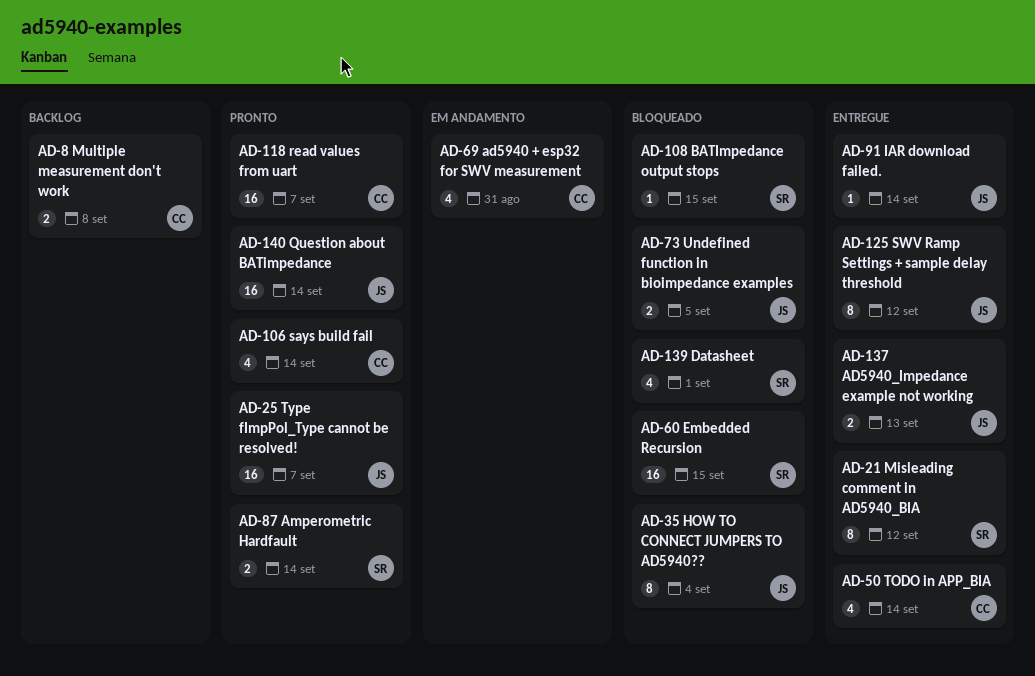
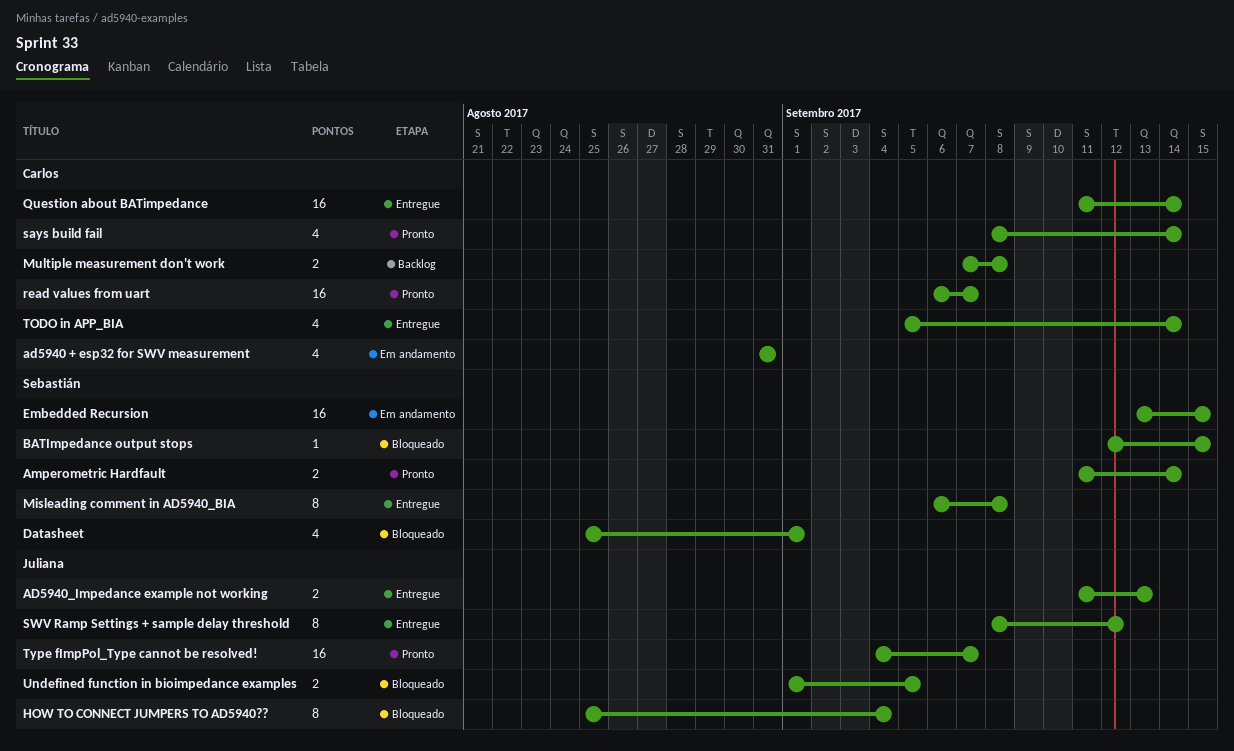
Embedded Recursion, status: Bloqueado -> Em andamento
IAR download failed.: present -> none
Misleading comment in AD5940_BIA, due: Sep 12 -> Sep 8
Question about BATimpedance, status: Pronto -> Entregue
Question about BATimpedance, owner: Juliana -> Carlos

